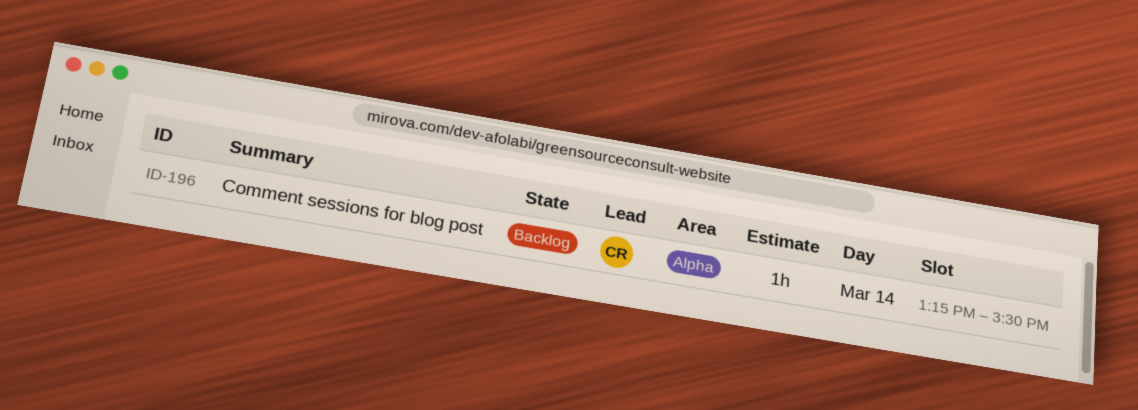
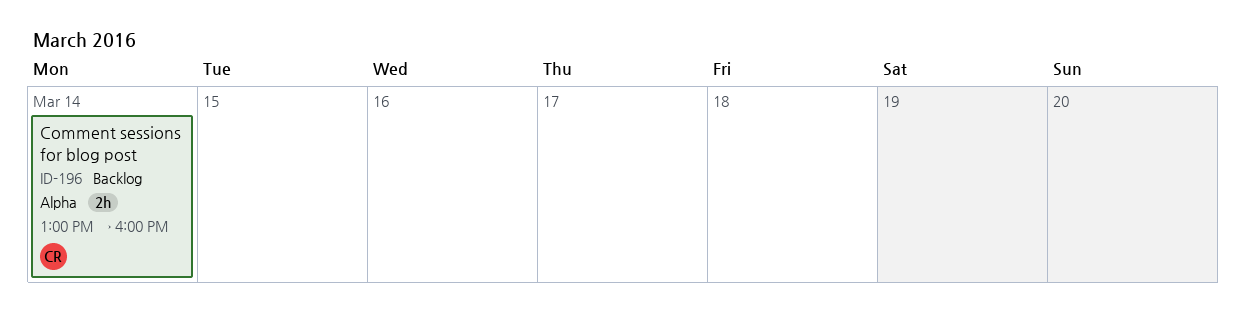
ID-196, estimate: 1h -> 2h
ID-196, begins: 13:15 -> 13:00
ID-196, ends: 15:30 -> 16:00

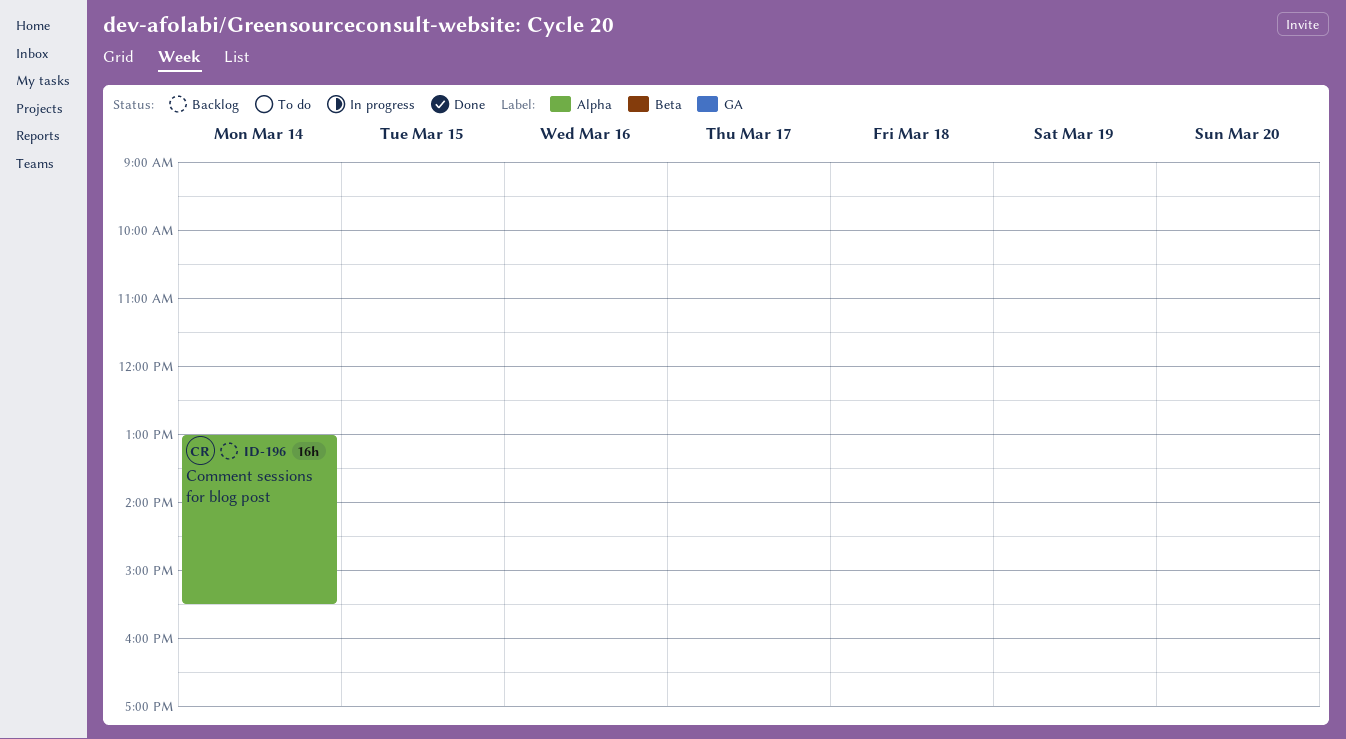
ID-196, estimate: 2h -> 16h
ID-196, ends: 16:00 -> 15:30

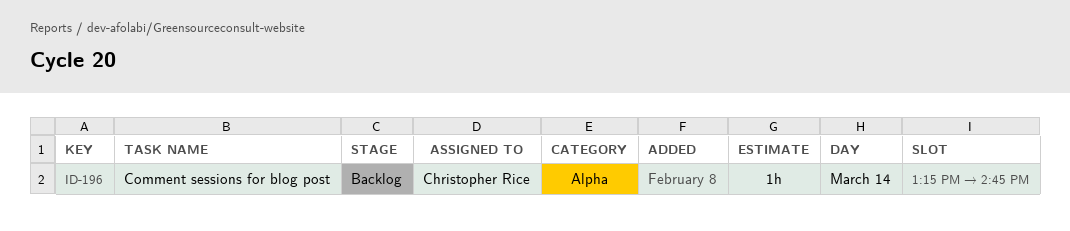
ID-196, estimate: 16h -> 1h
ID-196, begins: 13:00 -> 13:15
ID-196, ends: 15:30 -> 14:45

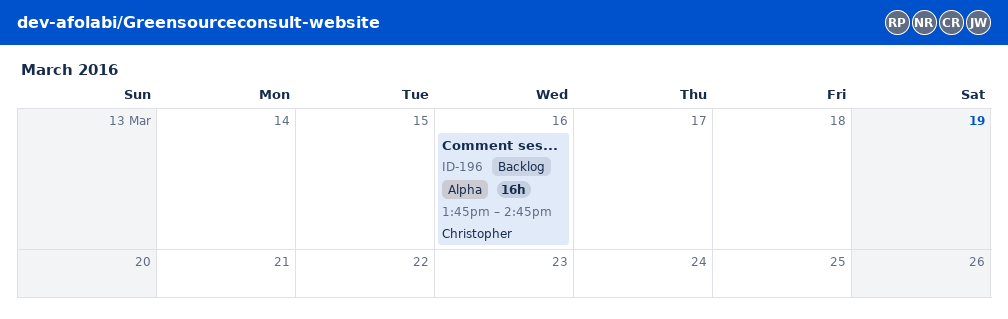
ID-196, estimate: 1h -> 16h
ID-196, day: Mar 14 -> Mar 16
ID-196, begins: 13:15 -> 13:45

